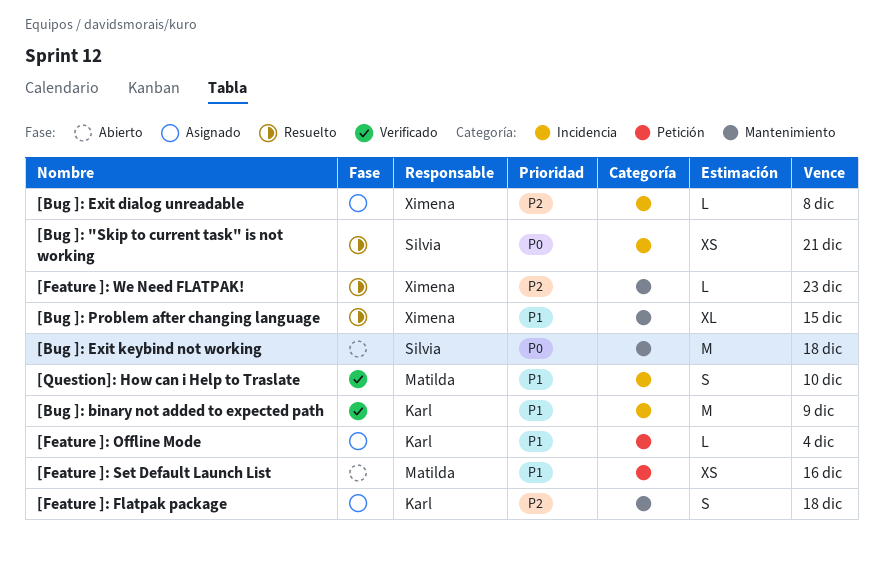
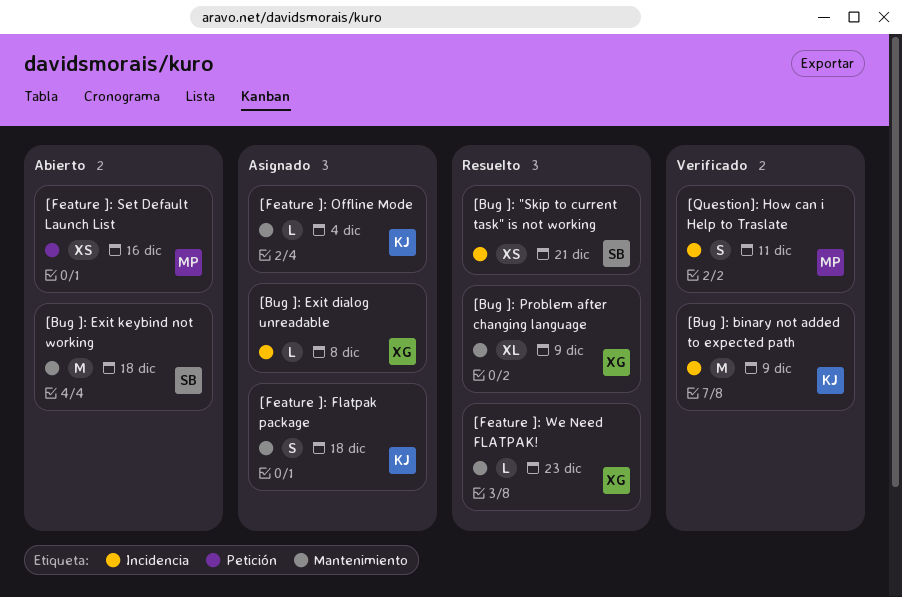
[Bug ]: Problem after changing language, due: Dec 15 -> Dec 9
[Feature ]: Offline Mode, label: Petición -> Mantenimiento
[Question]: How can i Help to Traslate, due: Dec 10 -> Dec 11

